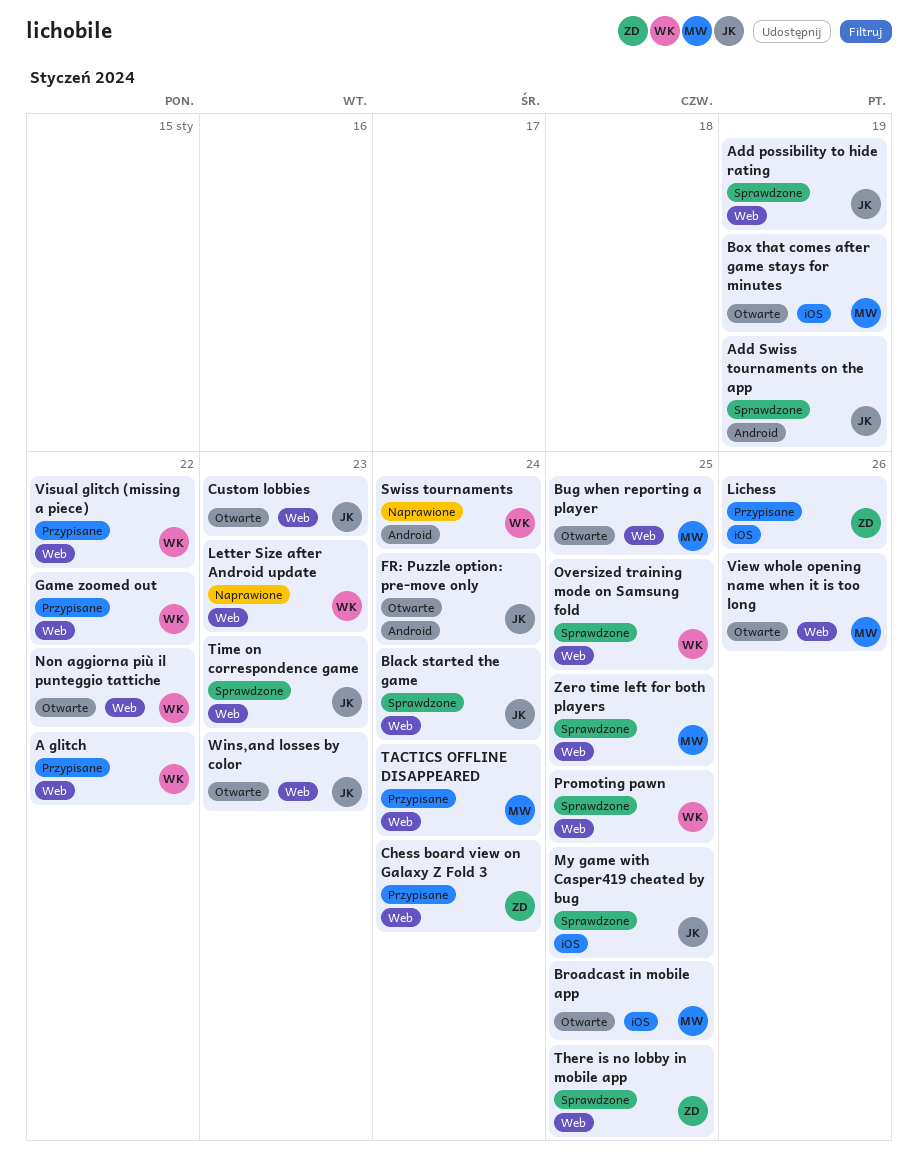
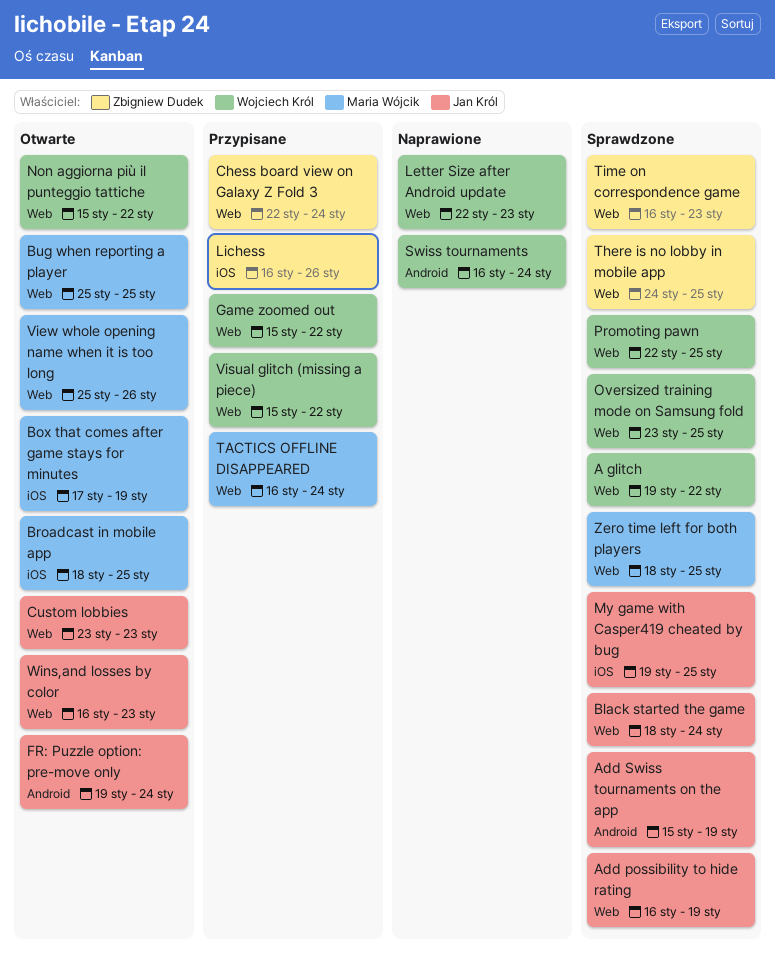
A glitch, status: Przypisane -> Sprawdzone
Time on correspondence game, owner: Jan Król -> Zbigniew Dudek

